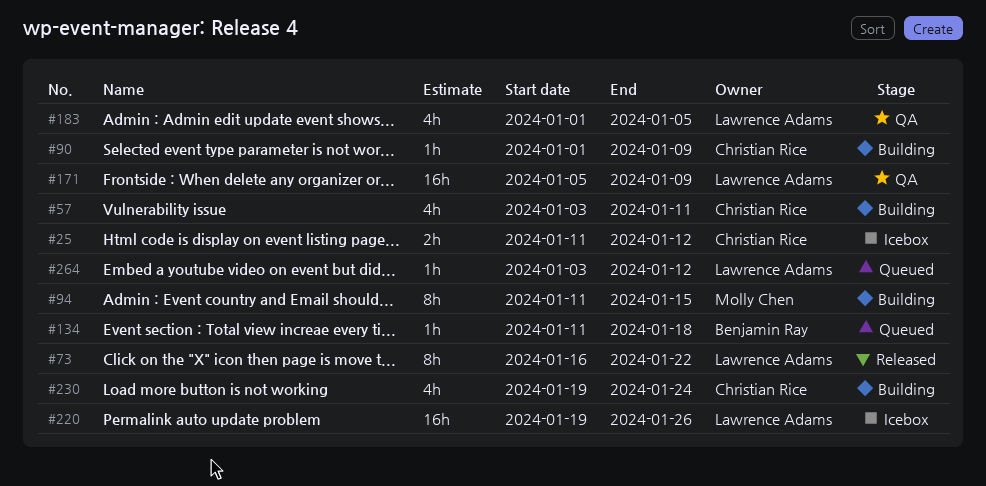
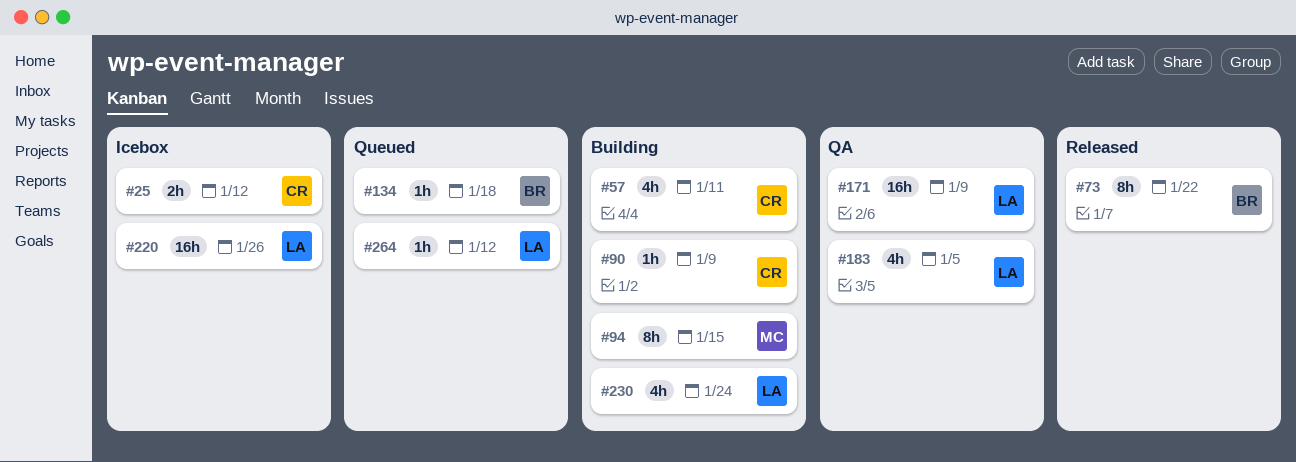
#73, owner: Lawrence Adams -> Benjamin Ray
#230, owner: Christian Rice -> Lawrence Adams

